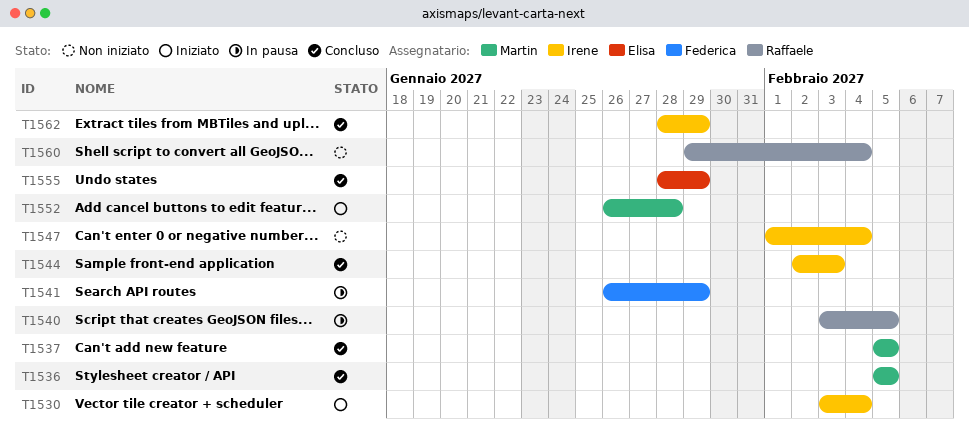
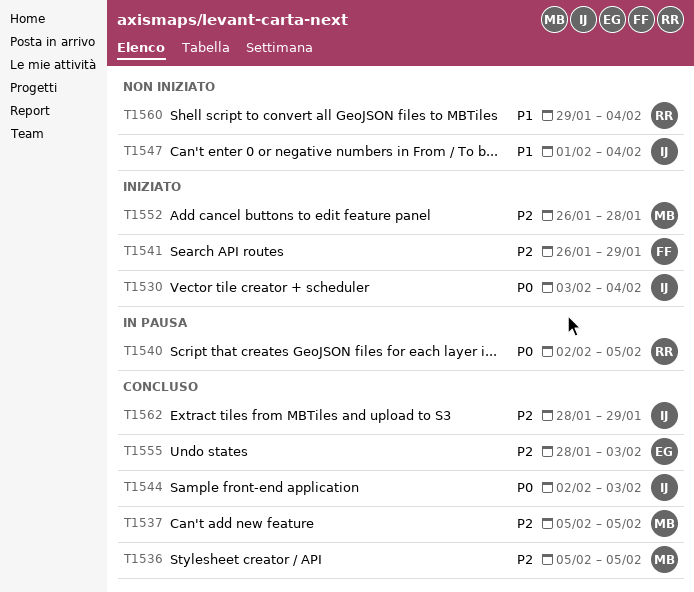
T1540, start: Feb 3 -> Feb 2
T1541, status: In pausa -> Iniziato
T1555, due: Jan 29 -> Feb 3

